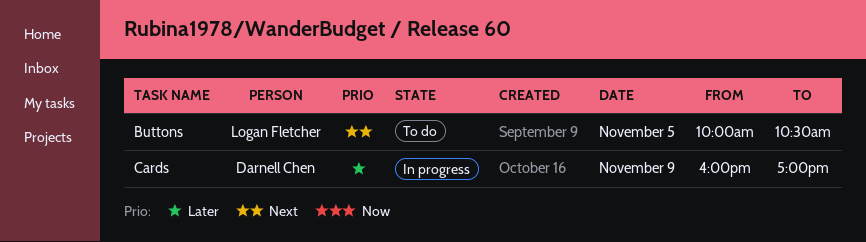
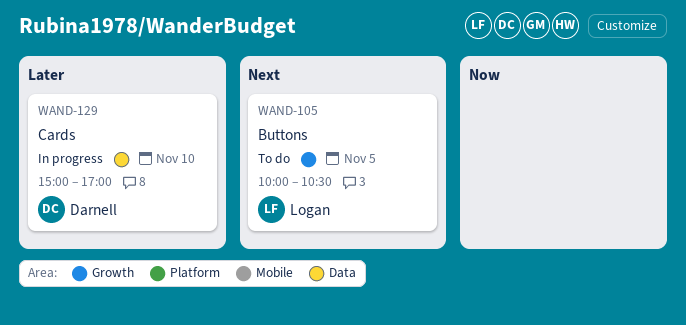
Cards, day: Nov 9 -> Nov 10
Cards, begins: 16:00 -> 15:00

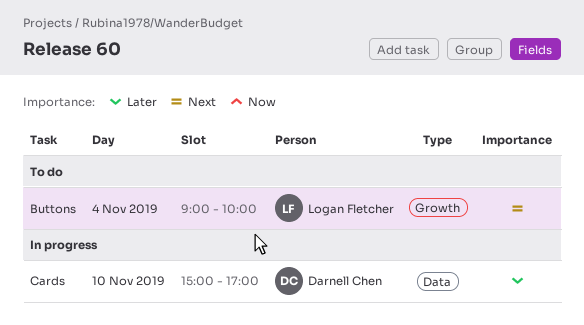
Buttons, day: Nov 5 -> Nov 4
Buttons, begins: 10:00 -> 09:00
Buttons, ends: 10:30 -> 10:00

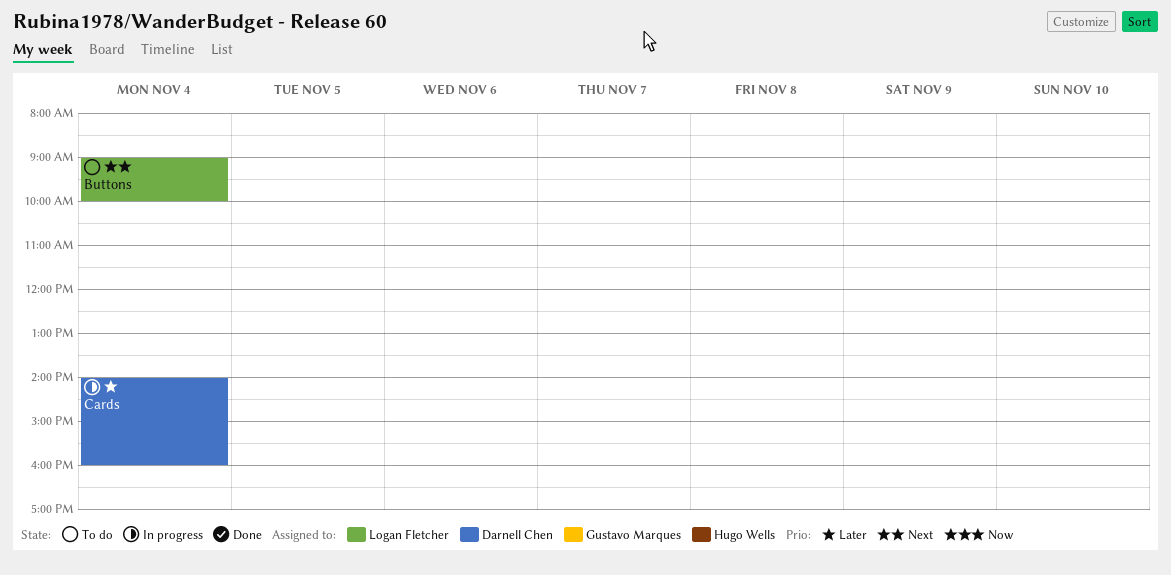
Cards, day: Nov 10 -> Nov 4
Cards, begins: 15:00 -> 14:00
Cards, ends: 17:00 -> 16:00

